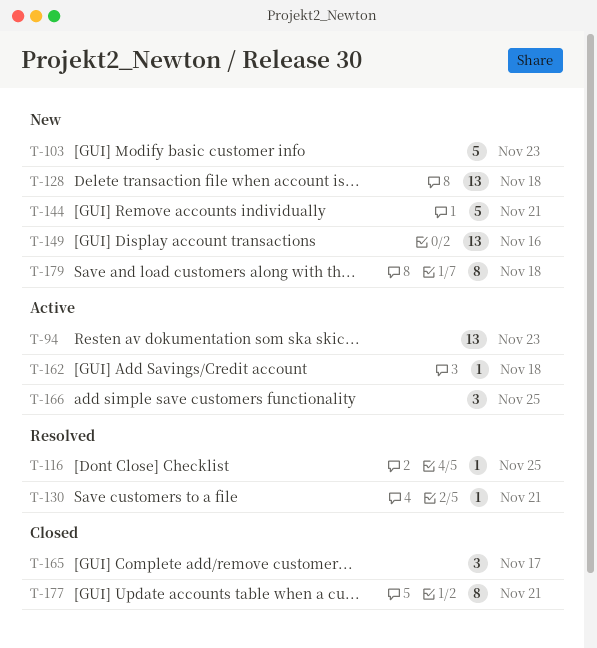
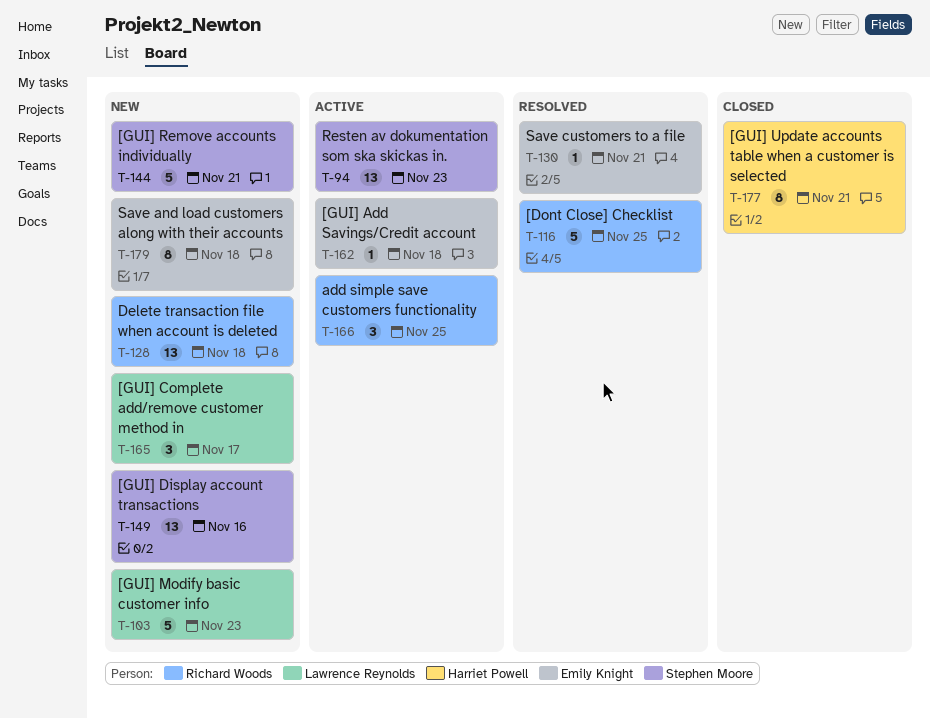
T-116, estimate: 1 -> 5
T-165, status: Closed -> New

